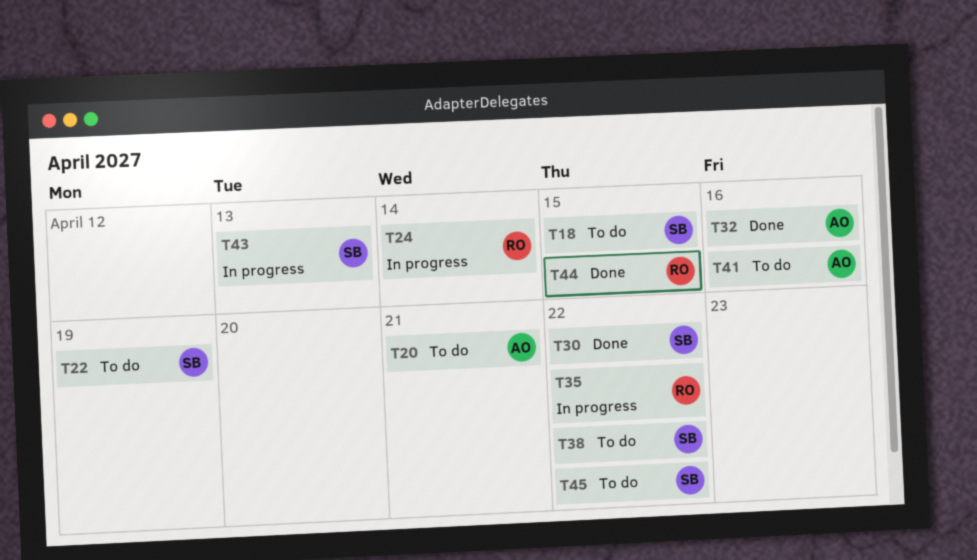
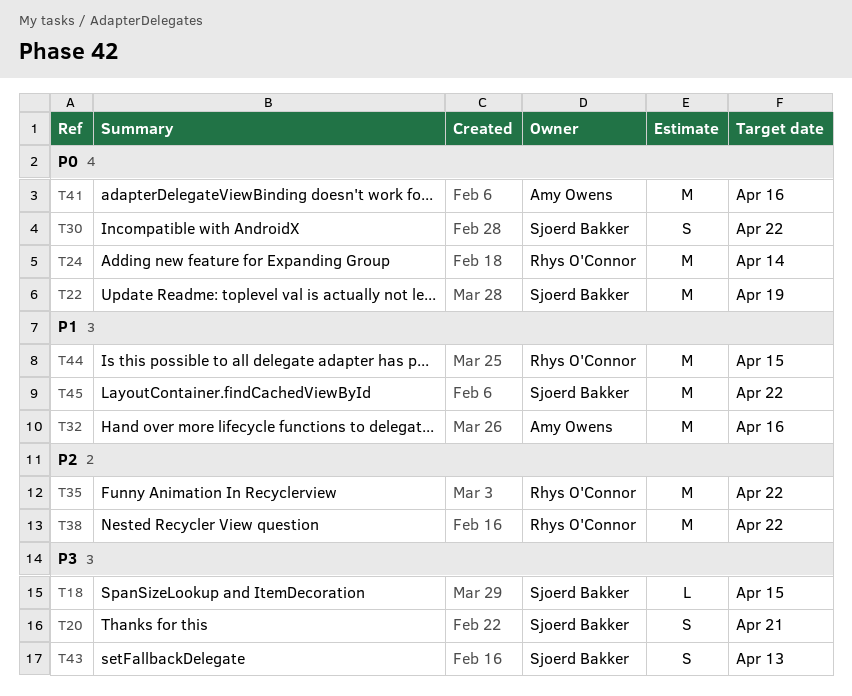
T20, owner: Amy Owens -> Sjoerd Bakker
T38, owner: Sjoerd Bakker -> Rhys O'Connor

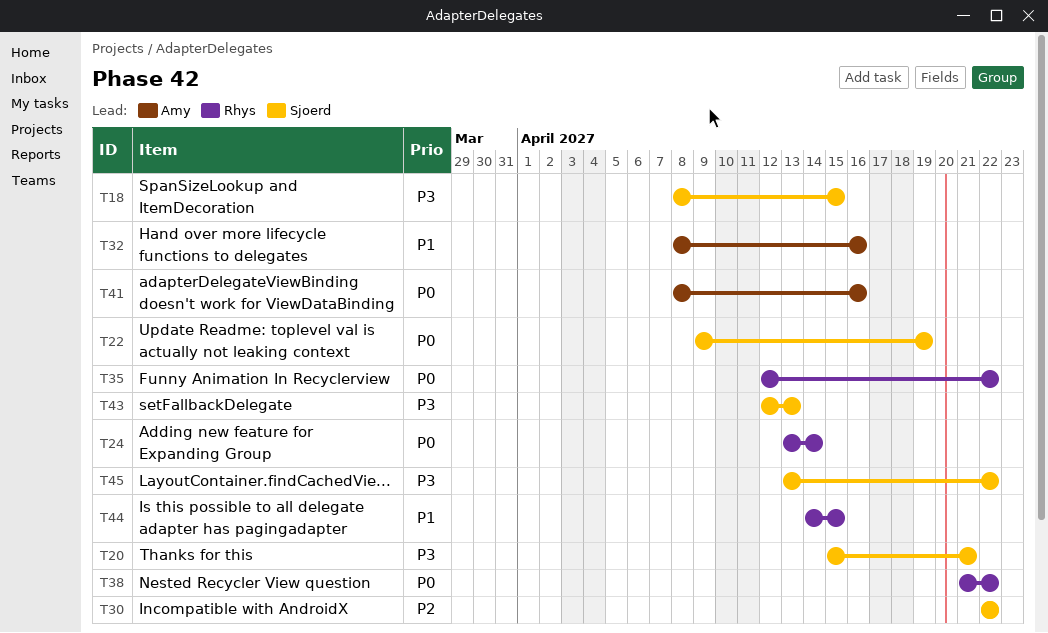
T30, priority: P0 -> P2
T35, priority: P2 -> P0
T38, priority: P2 -> P0
T45, priority: P1 -> P3

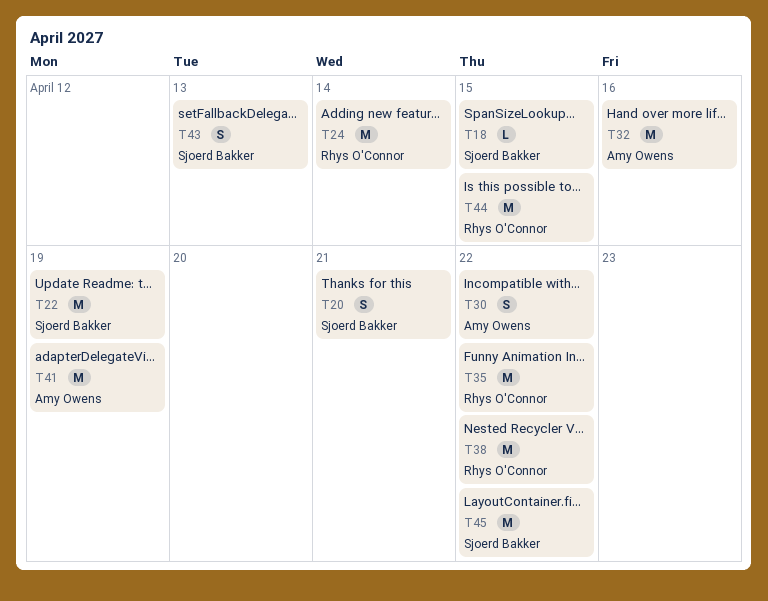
T30, owner: Sjoerd Bakker -> Amy Owens
T41, due: Apr 16 -> Apr 19

